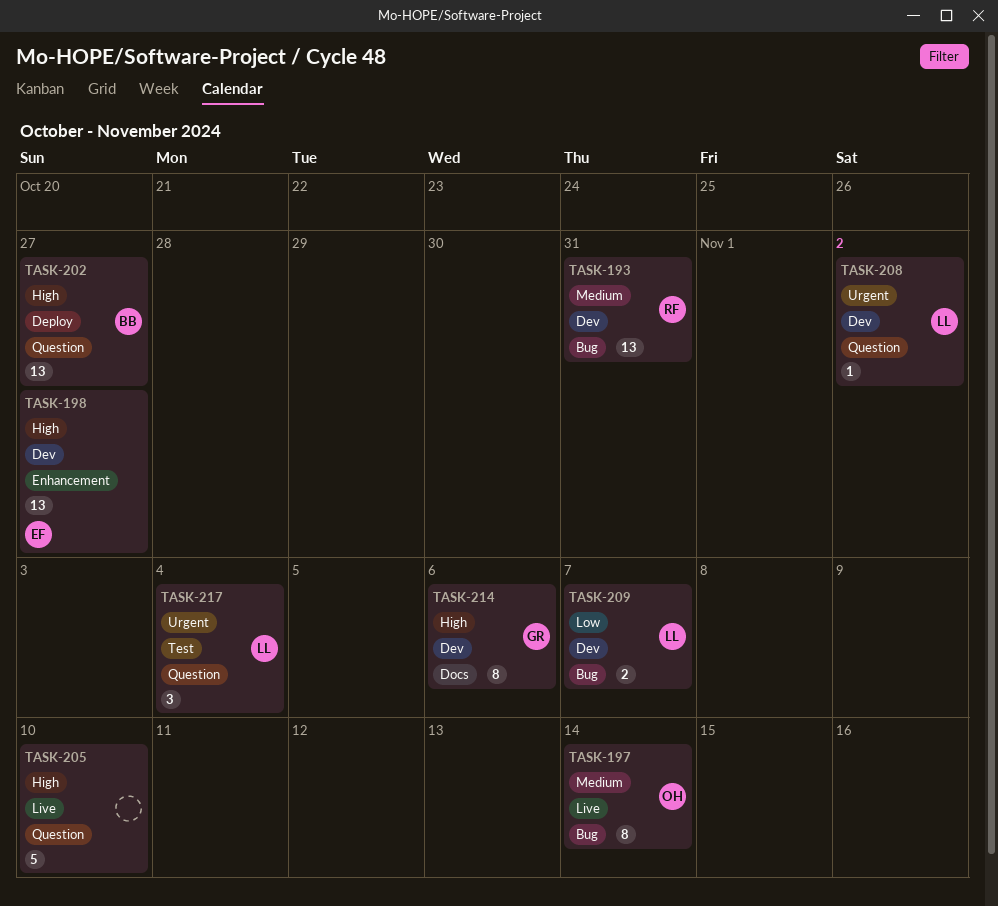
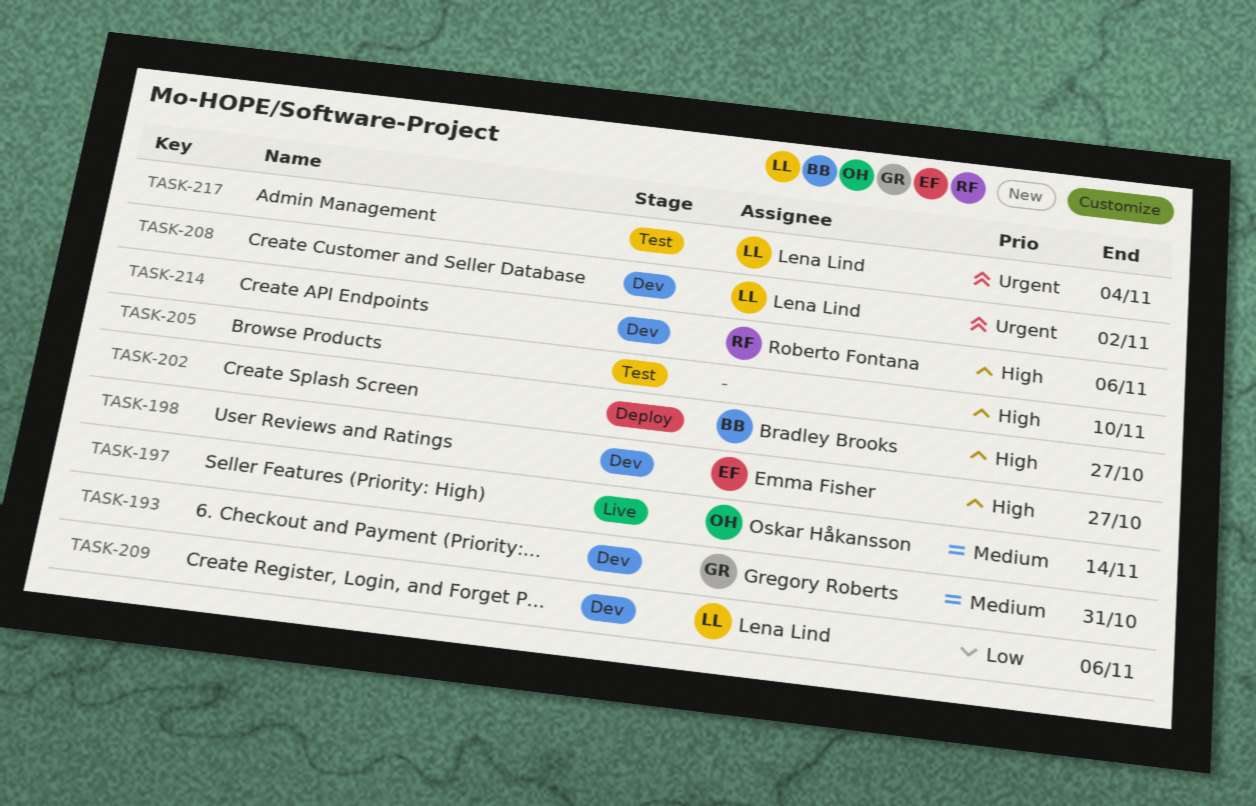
TASK-193, owner: Roberto Fontana -> Gregory Roberts
TASK-205, status: Live -> Test
TASK-209, due: Nov 7 -> Nov 6
TASK-214, owner: Gregory Roberts -> Roberto Fontana

